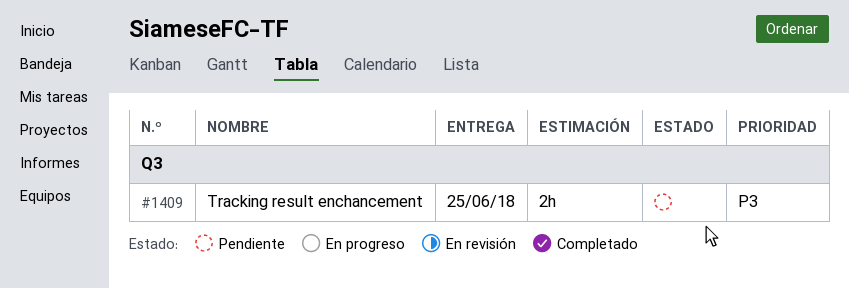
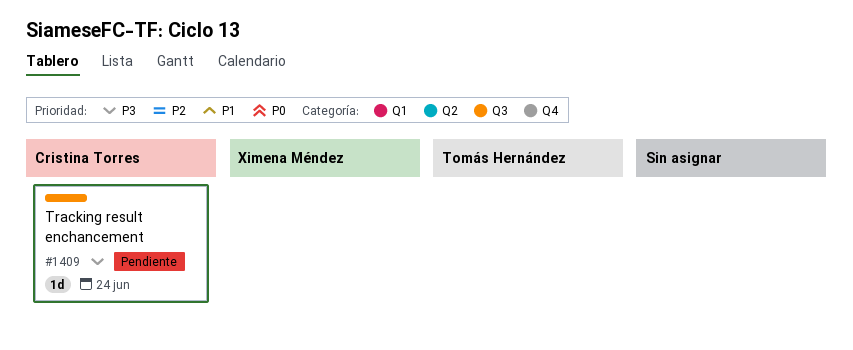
#1409, estimate: 2h -> 1d
#1409, due: Jun 25 -> Jun 24

